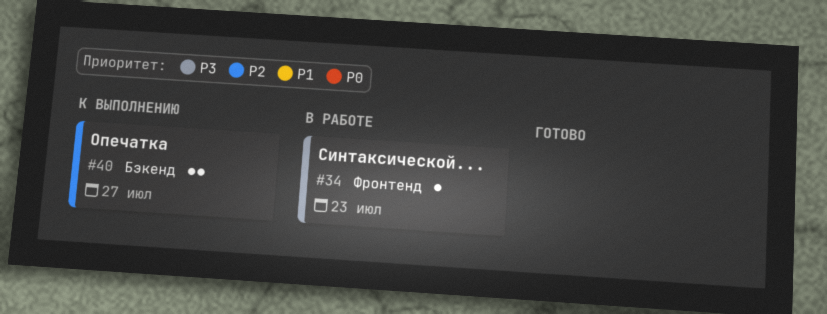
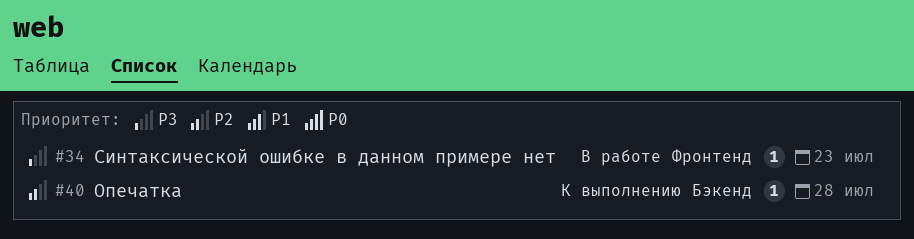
#40, estimate: 2 -> 1
#40, due: Jul 27 -> Jul 28

